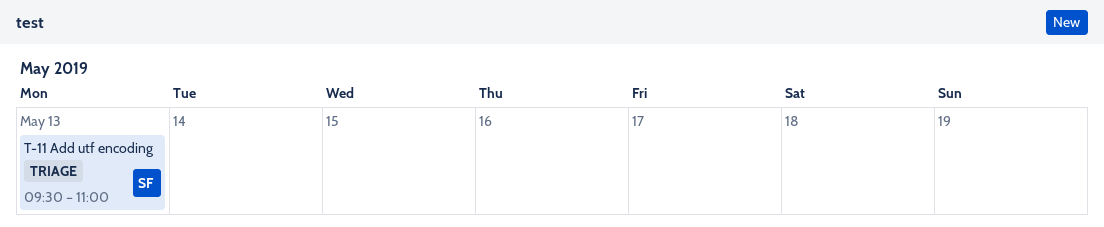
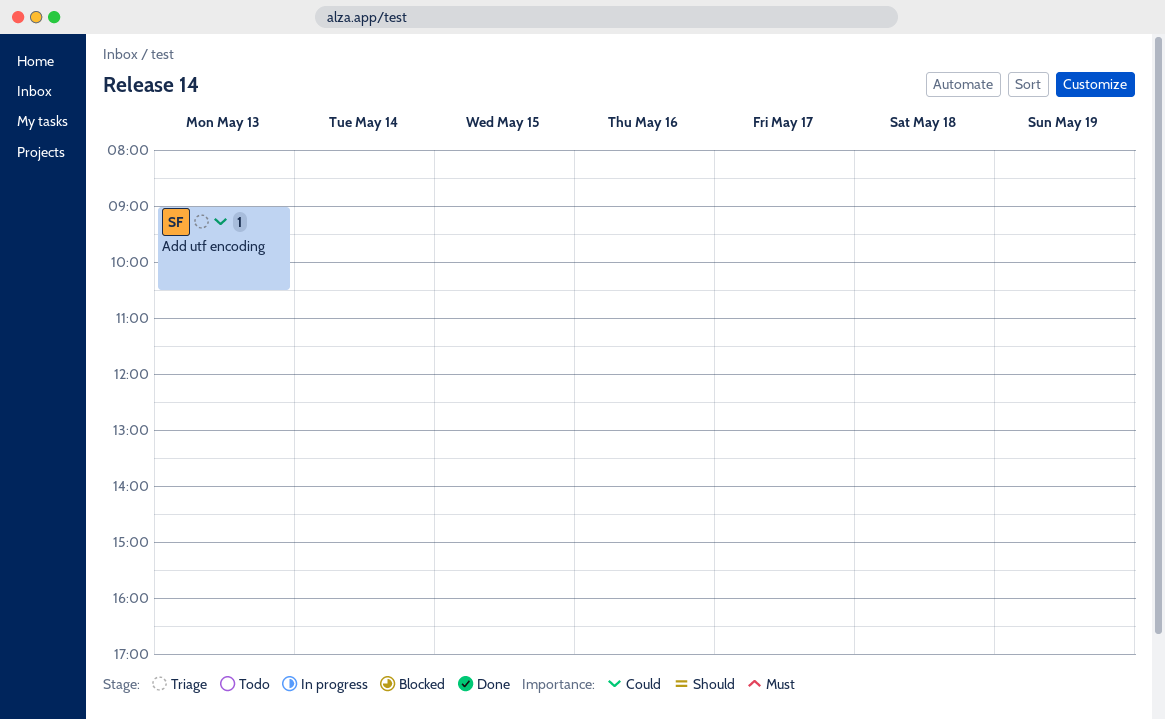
Add utf encoding, begins: 09:30 -> 09:00
Add utf encoding, ends: 11:00 -> 10:30

